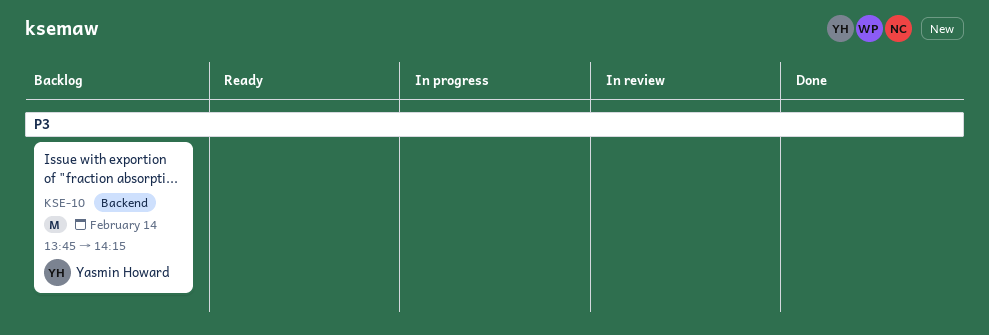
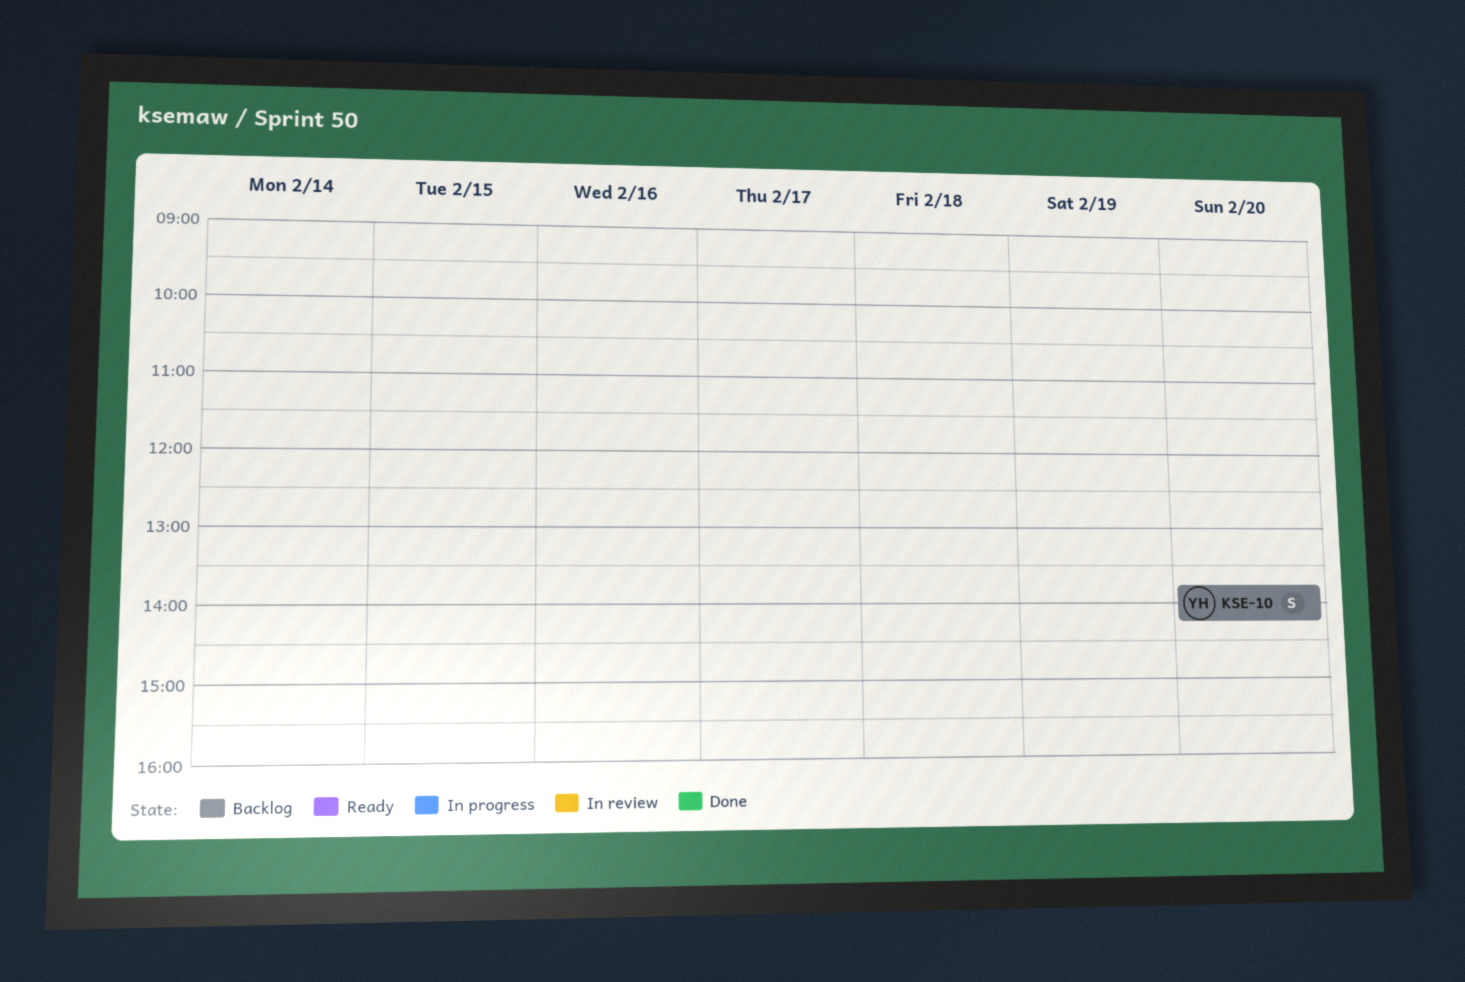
KSE-10, estimate: M -> S
KSE-10, day: Feb 14 -> Feb 20

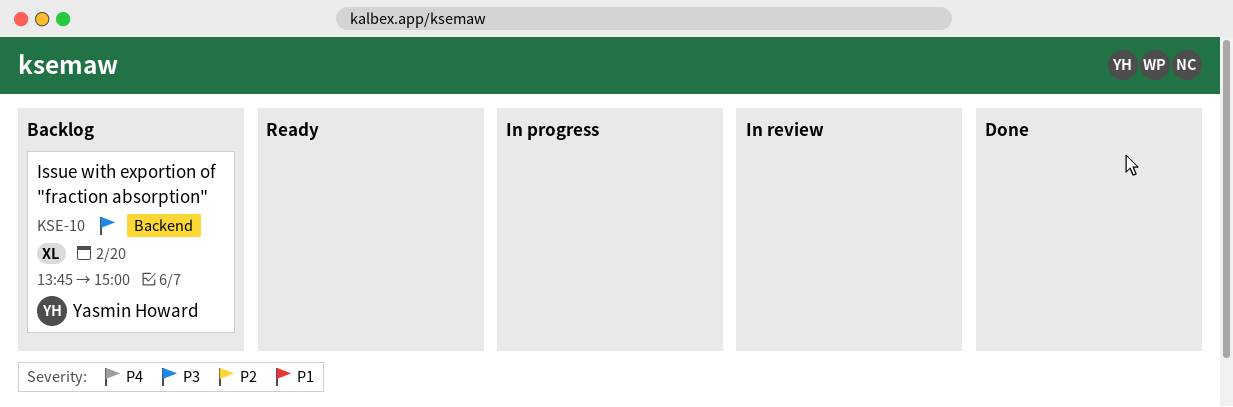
KSE-10, estimate: S -> XL
KSE-10, ends: 14:15 -> 15:00

